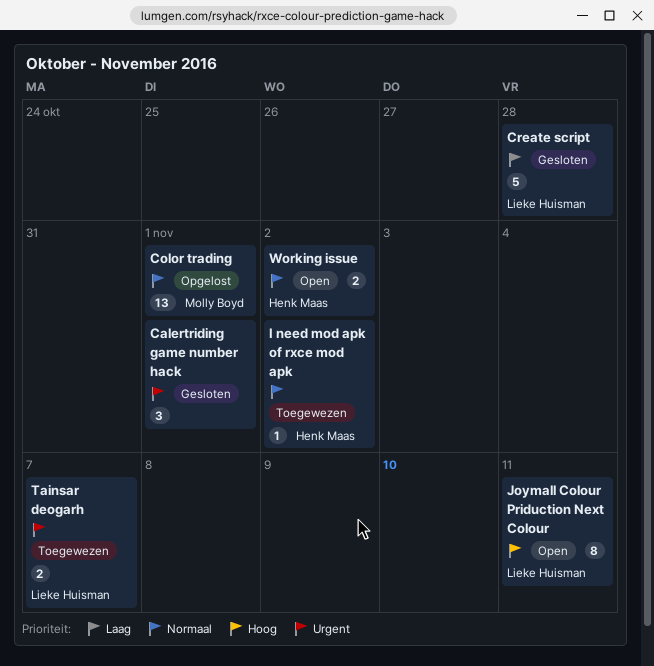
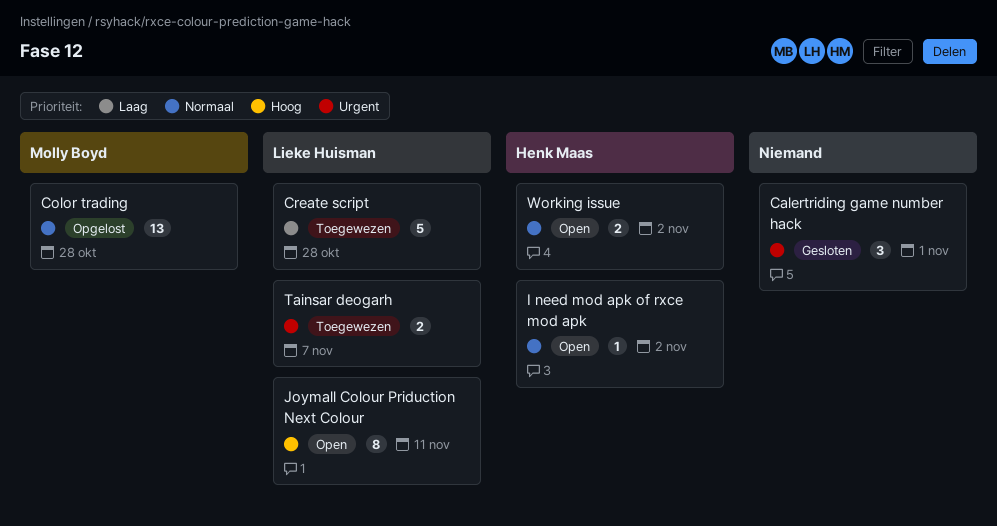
Color trading, due: Nov 1 -> Oct 28
Create script, status: Gesloten -> Toegewezen
I need mod apk of rxce mod apk, status: Toegewezen -> Open

